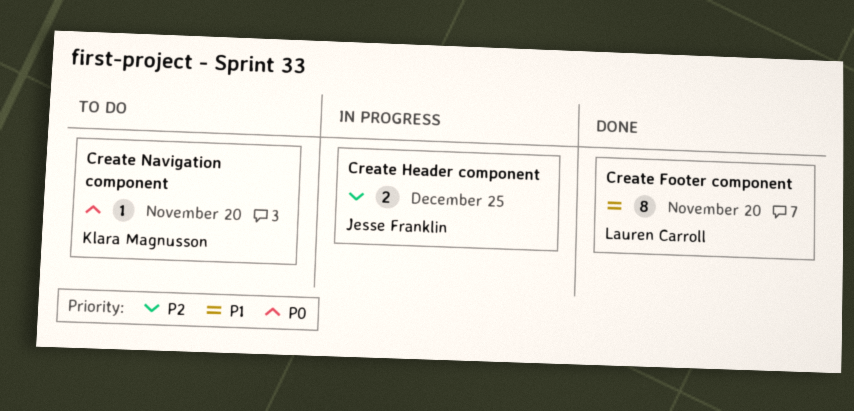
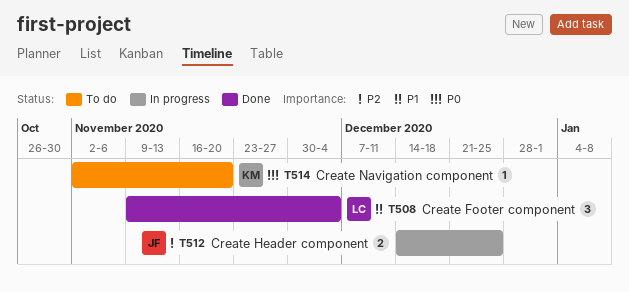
Create Footer component, estimate: 8 -> 3
Create Footer component, due: Nov 20 -> Dec 4

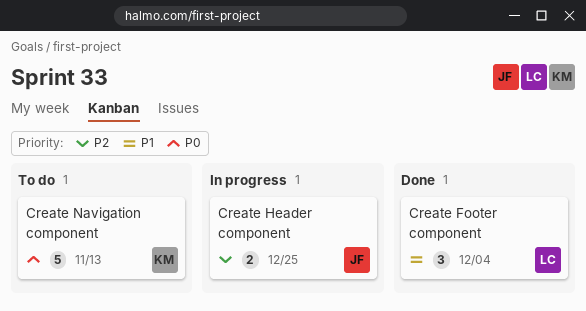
Create Navigation component, estimate: 1 -> 5
Create Navigation component, due: Nov 20 -> Nov 13

